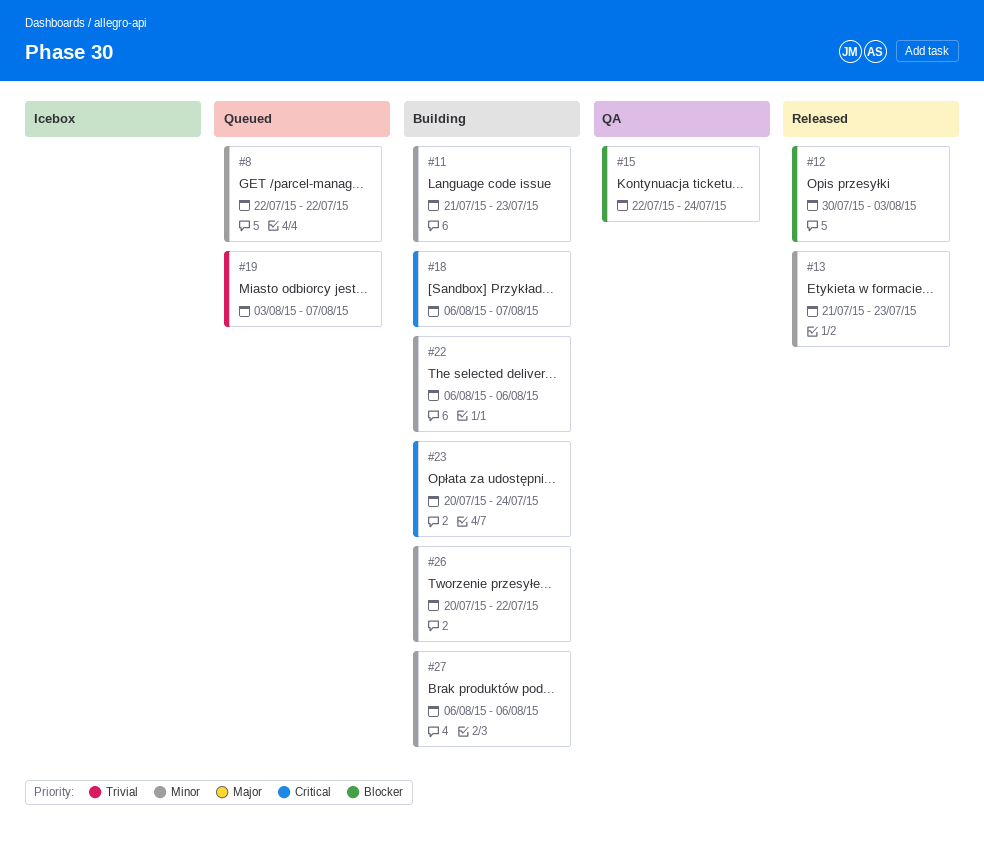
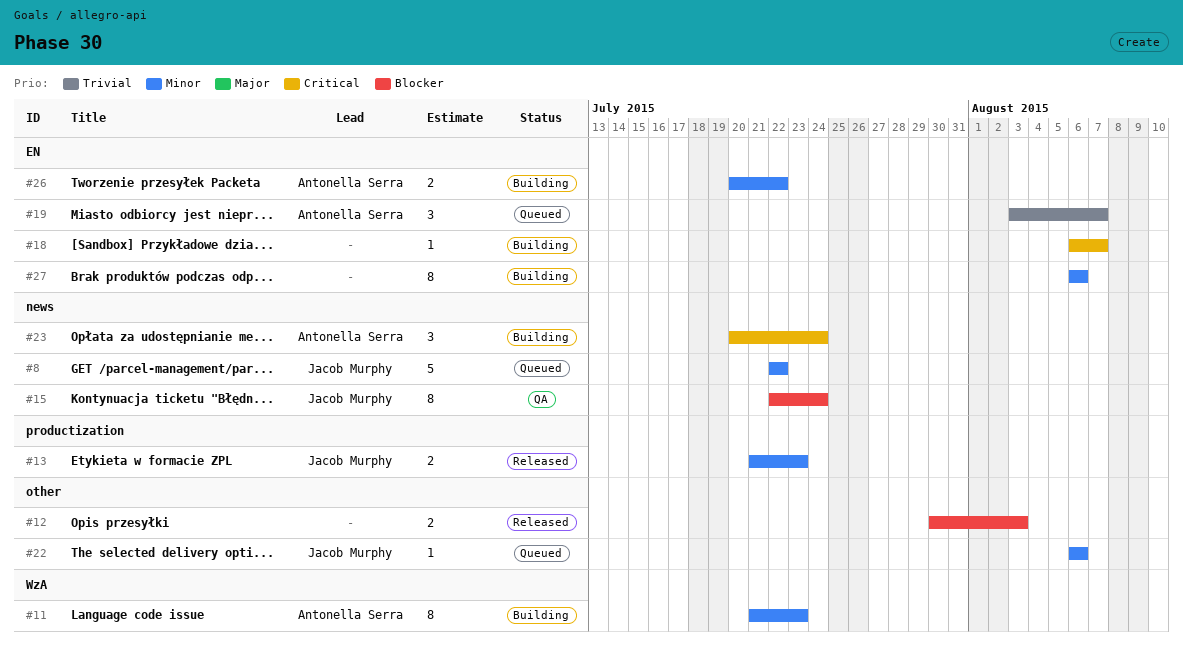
#22, status: Building -> Queued

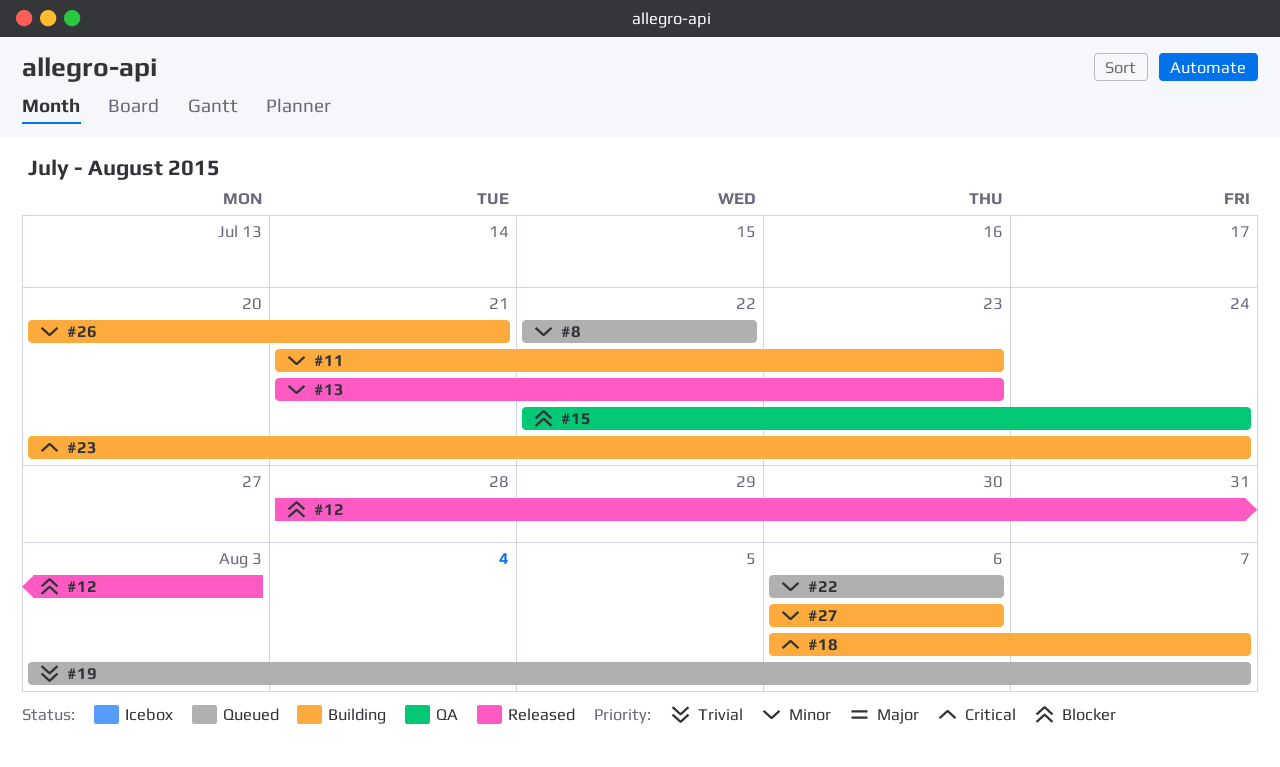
#12, start: Jul 30 -> Jul 28
#26, due: Jul 22 -> Jul 21

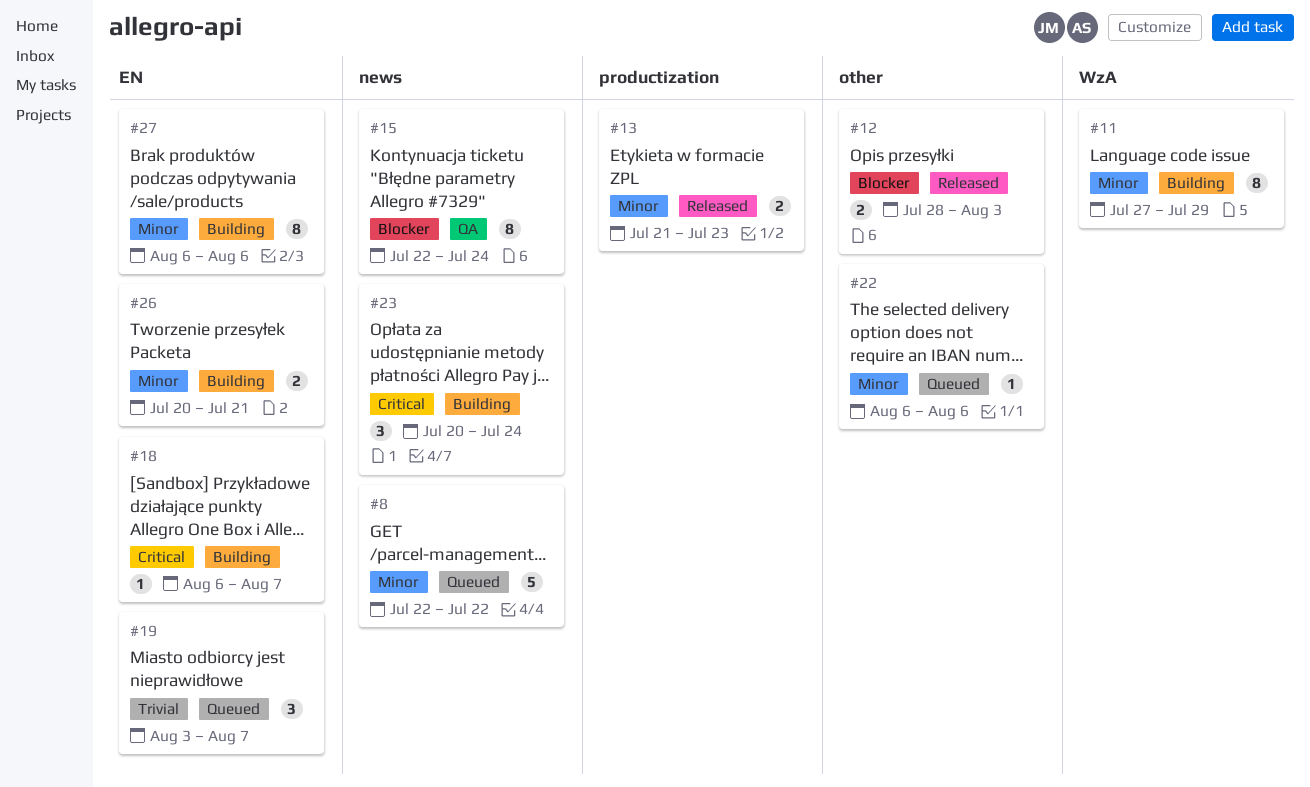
#11, start: Jul 21 -> Jul 27
#11, due: Jul 23 -> Jul 29

